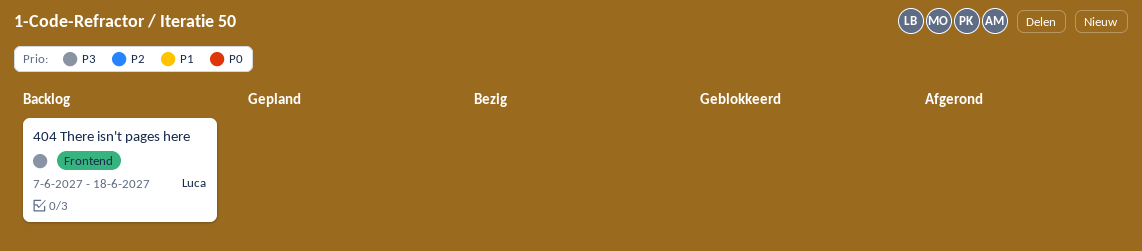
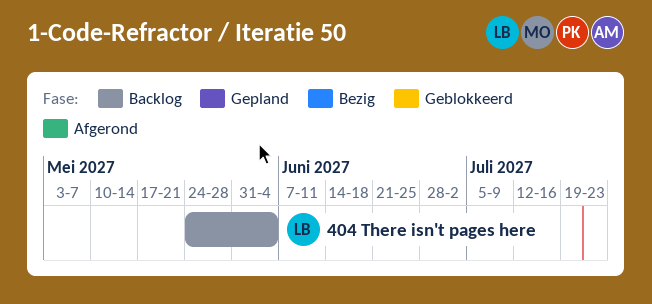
404 There isn't pages here, start: Jun 7 -> May 24
404 There isn't pages here, due: Jun 18 -> Jun 4

